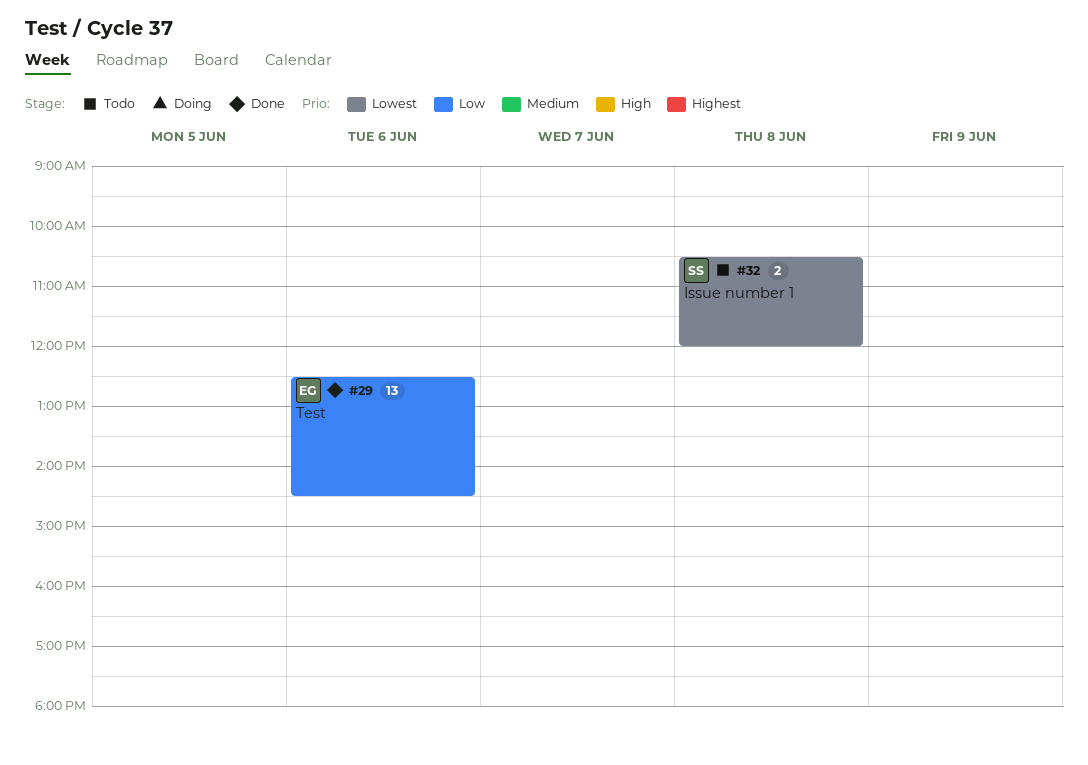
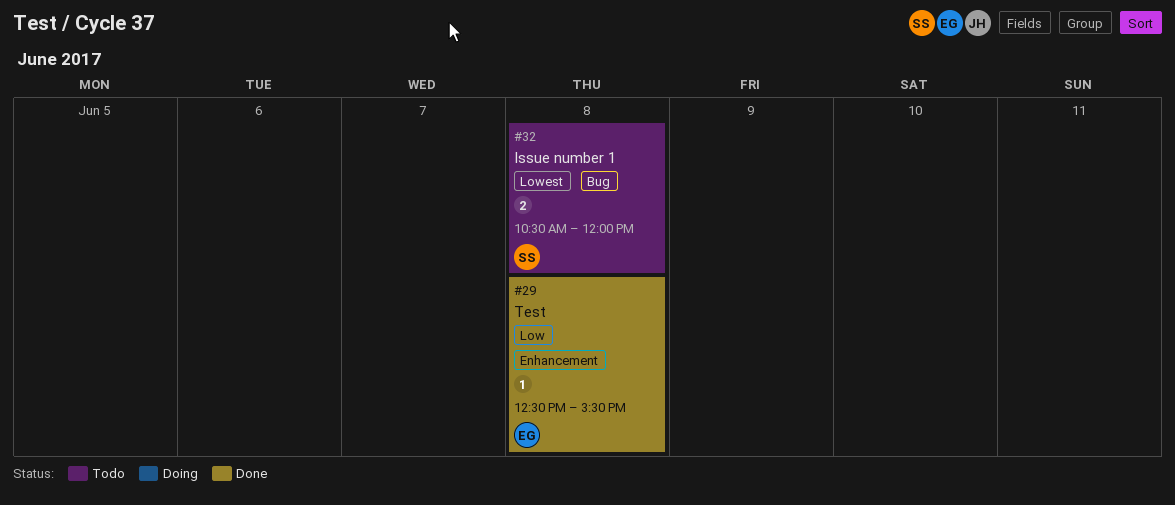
#29, estimate: 13 -> 1
#29, day: Jun 6 -> Jun 8
#29, ends: 14:30 -> 15:30

